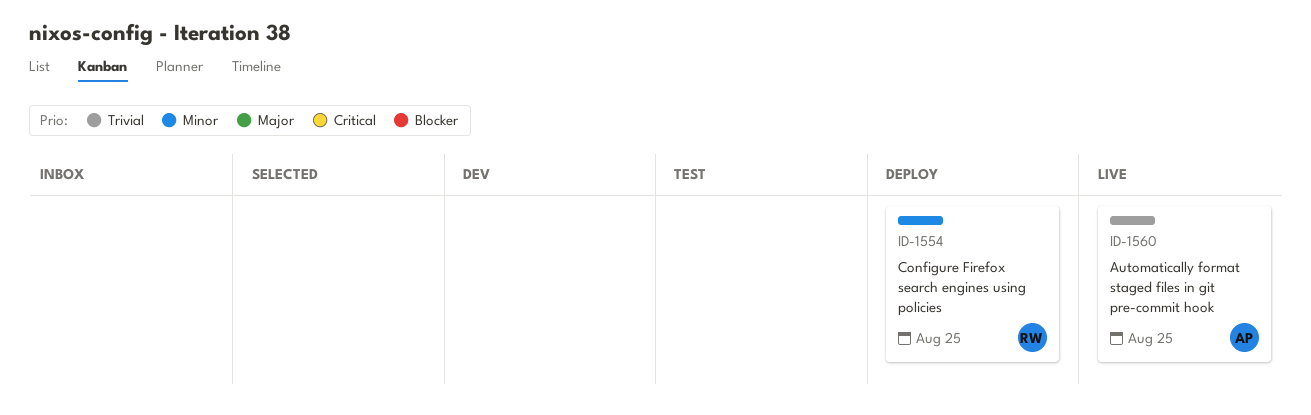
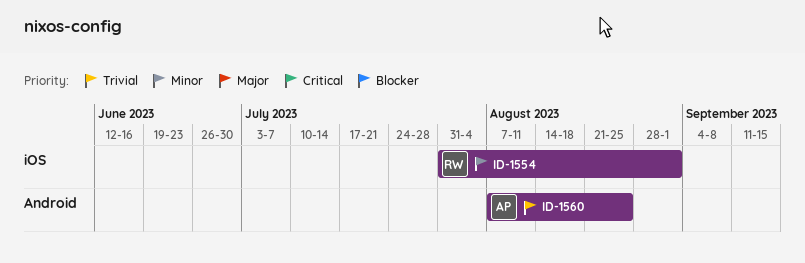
ID-1554, due: Aug 25 -> Sep 1

